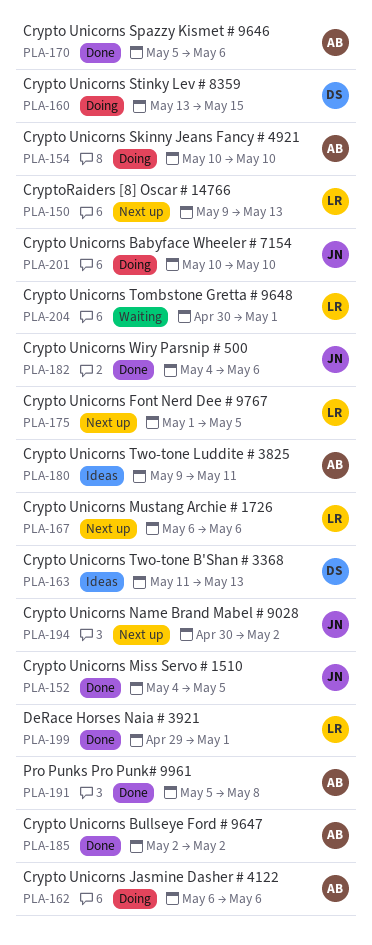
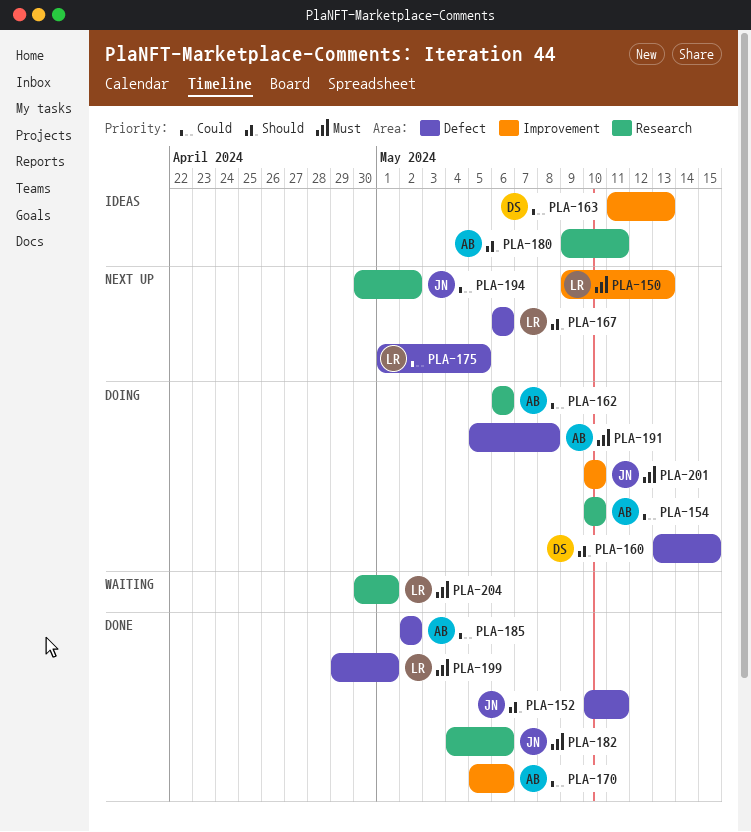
PLA-152, start: May 4 -> May 10
PLA-152, due: May 5 -> May 11
PLA-191, status: Done -> Doing

